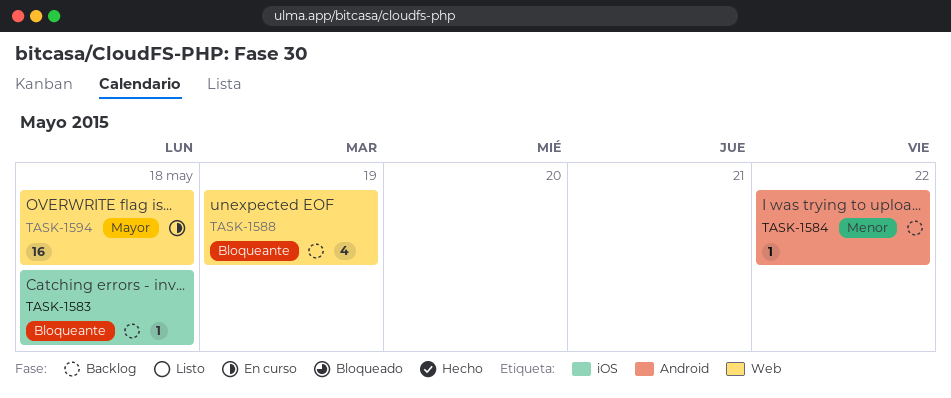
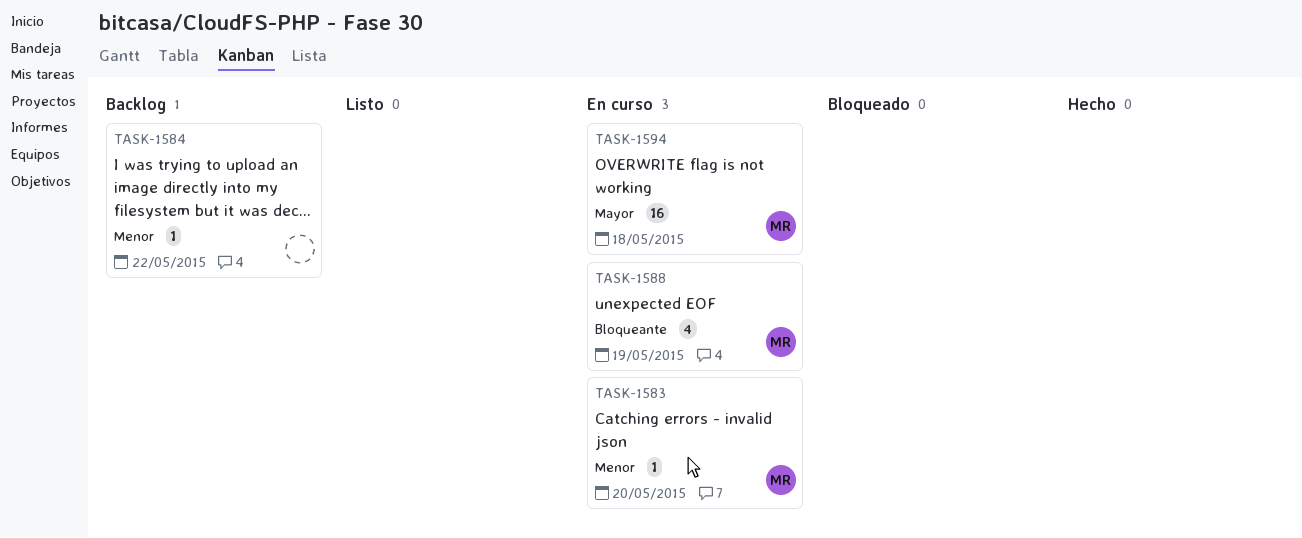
TASK-1583, status: Backlog -> En curso
TASK-1583, priority: Bloqueante -> Menor
TASK-1583, due: May 18 -> May 20
TASK-1588, status: Backlog -> En curso

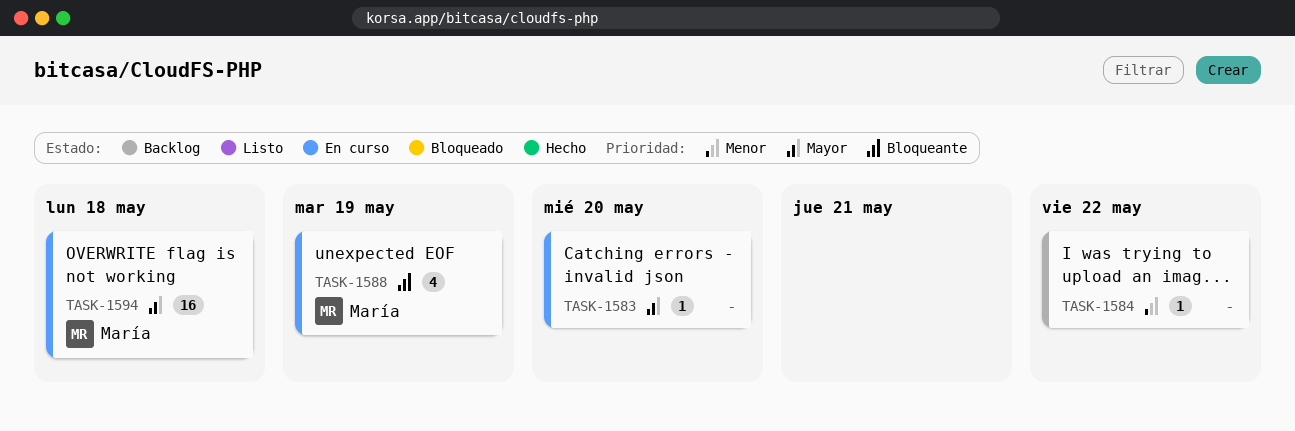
TASK-1583, owner: María -> none
TASK-1583, priority: Menor -> Mayor

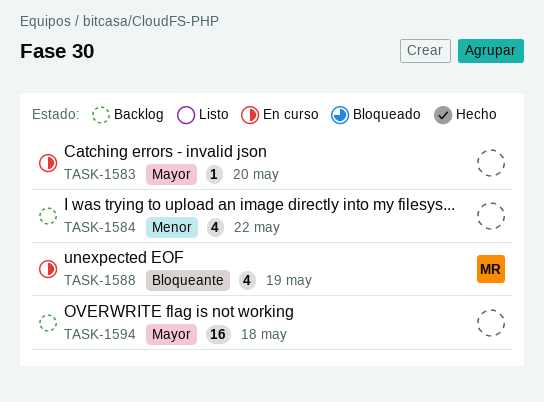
TASK-1584, estimate: 1 -> 4
TASK-1594, status: En curso -> Backlog
TASK-1594, owner: María -> none

